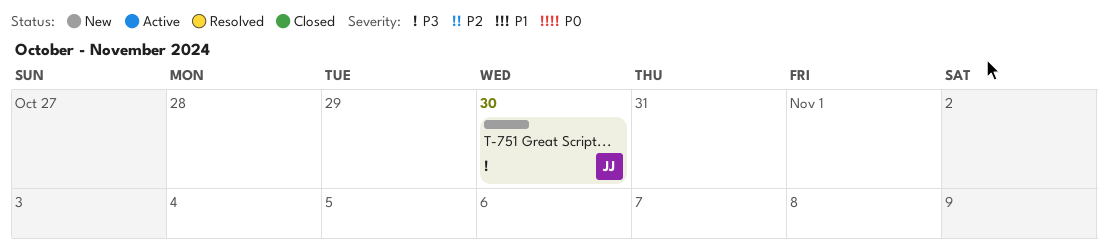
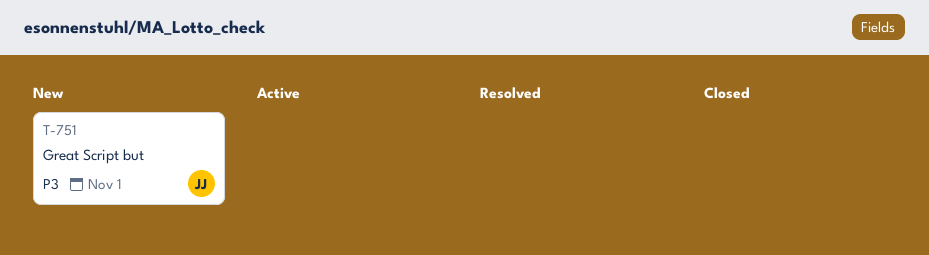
T-751, due: Oct 30 -> Nov 1

